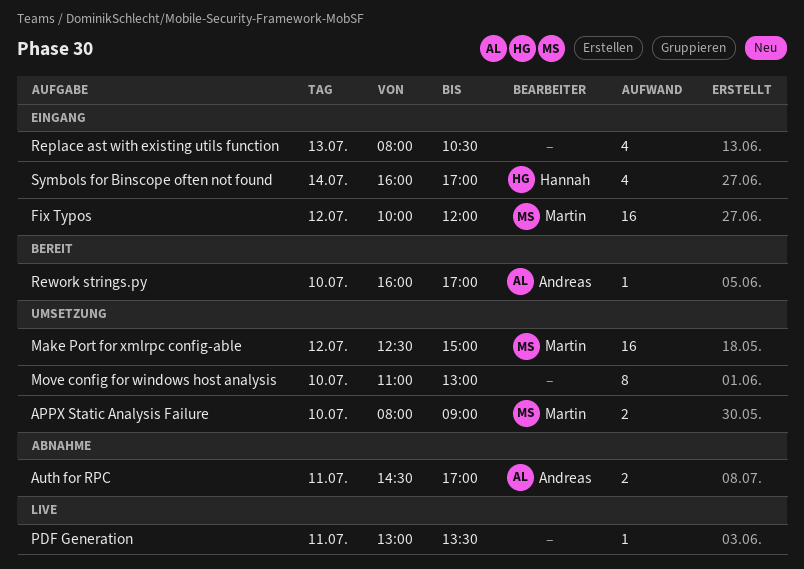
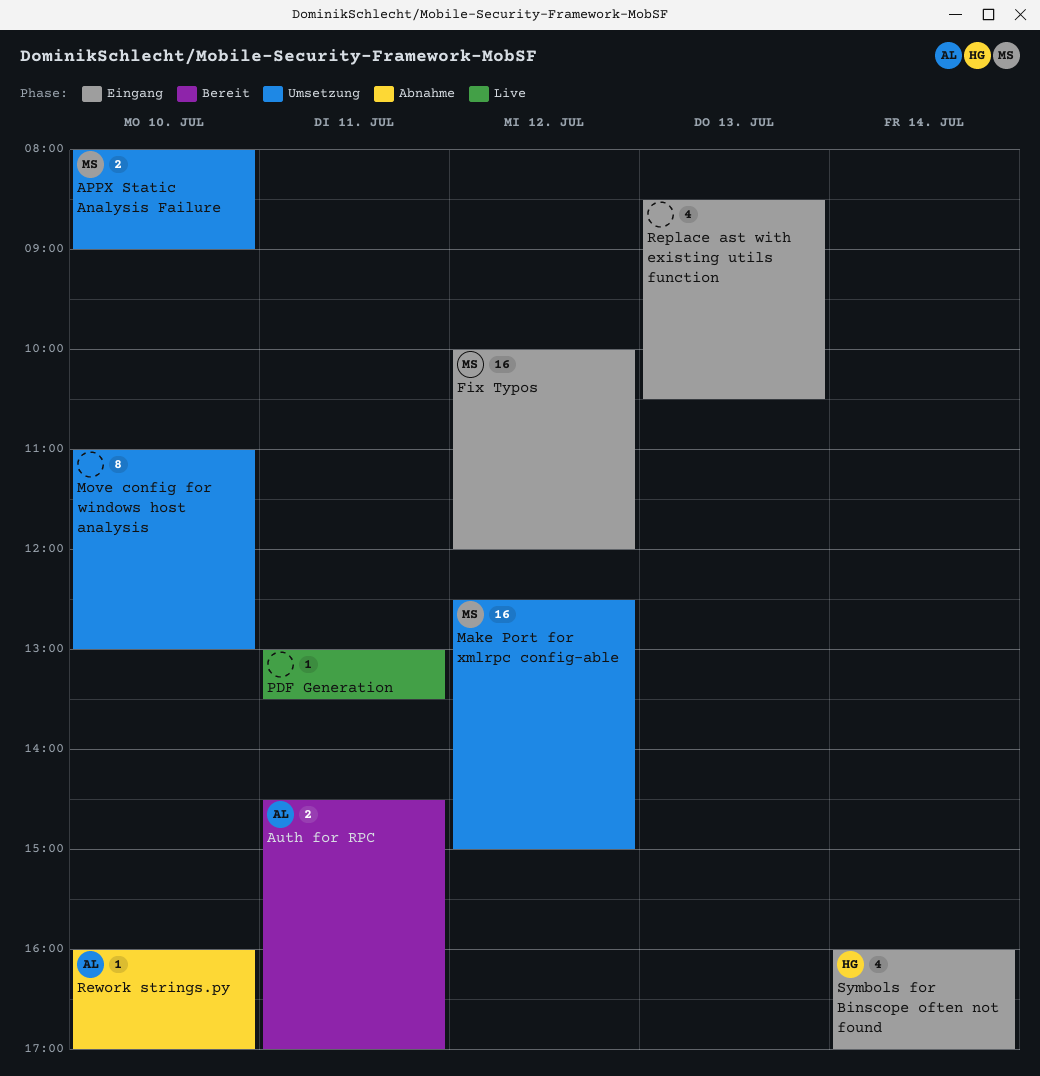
Auth for RPC, status: Abnahme -> Bereit
Replace ast with existing utils function, begins: 08:00 -> 08:30
Rework strings.py, status: Bereit -> Abnahme

